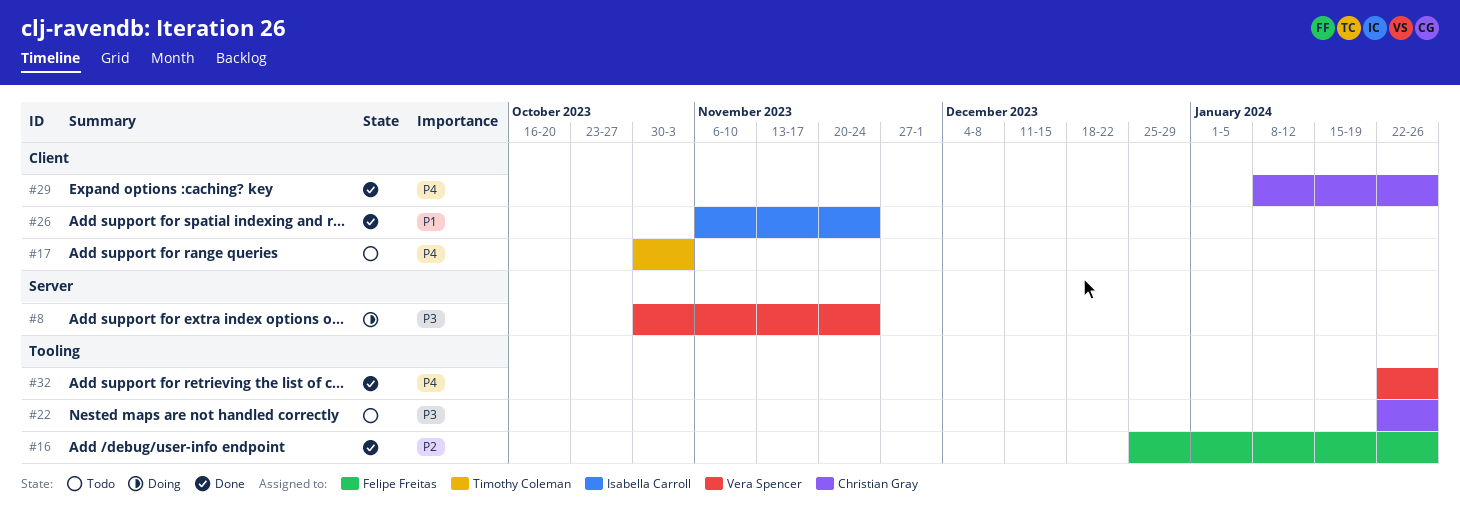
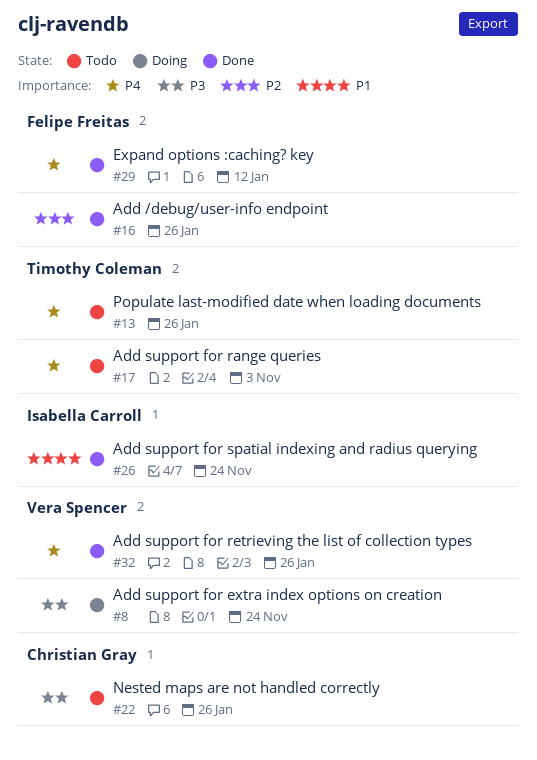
#13: none -> present
#29, owner: Christian Gray -> Felipe Freitas
#29, due: Jan 26 -> Jan 12

